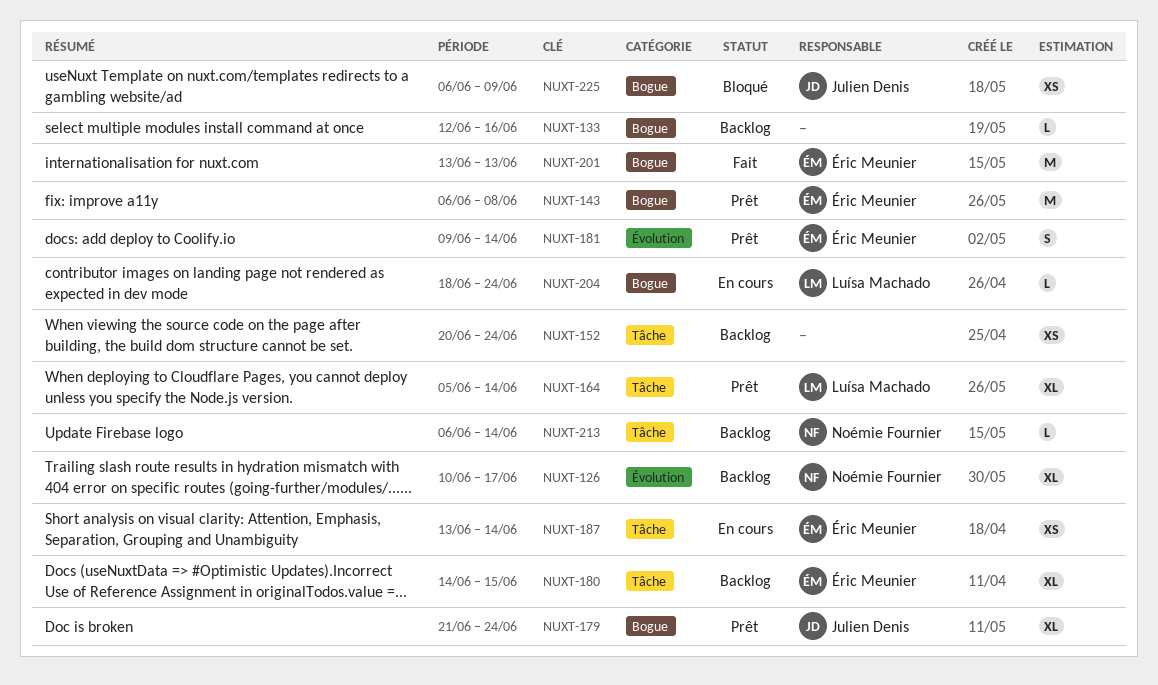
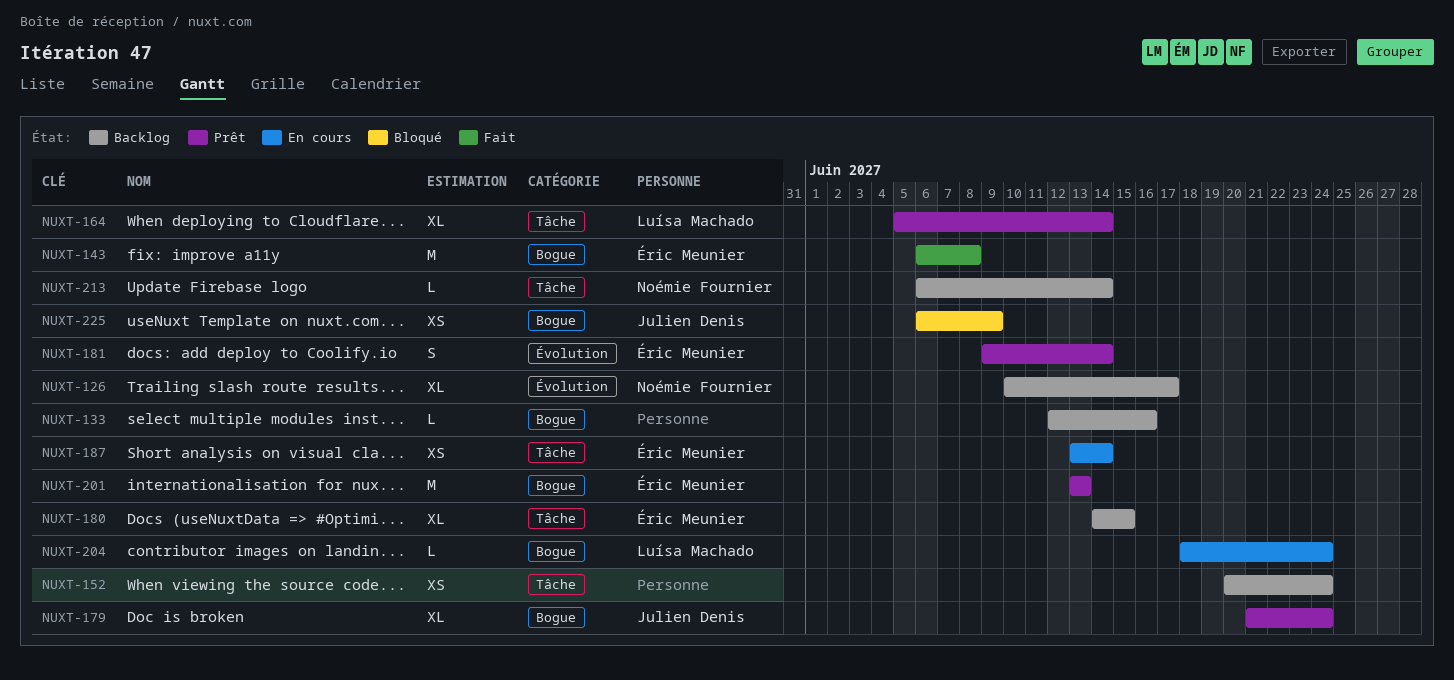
NUXT-143, status: Prêt -> Fait
NUXT-201, status: Fait -> Prêt

